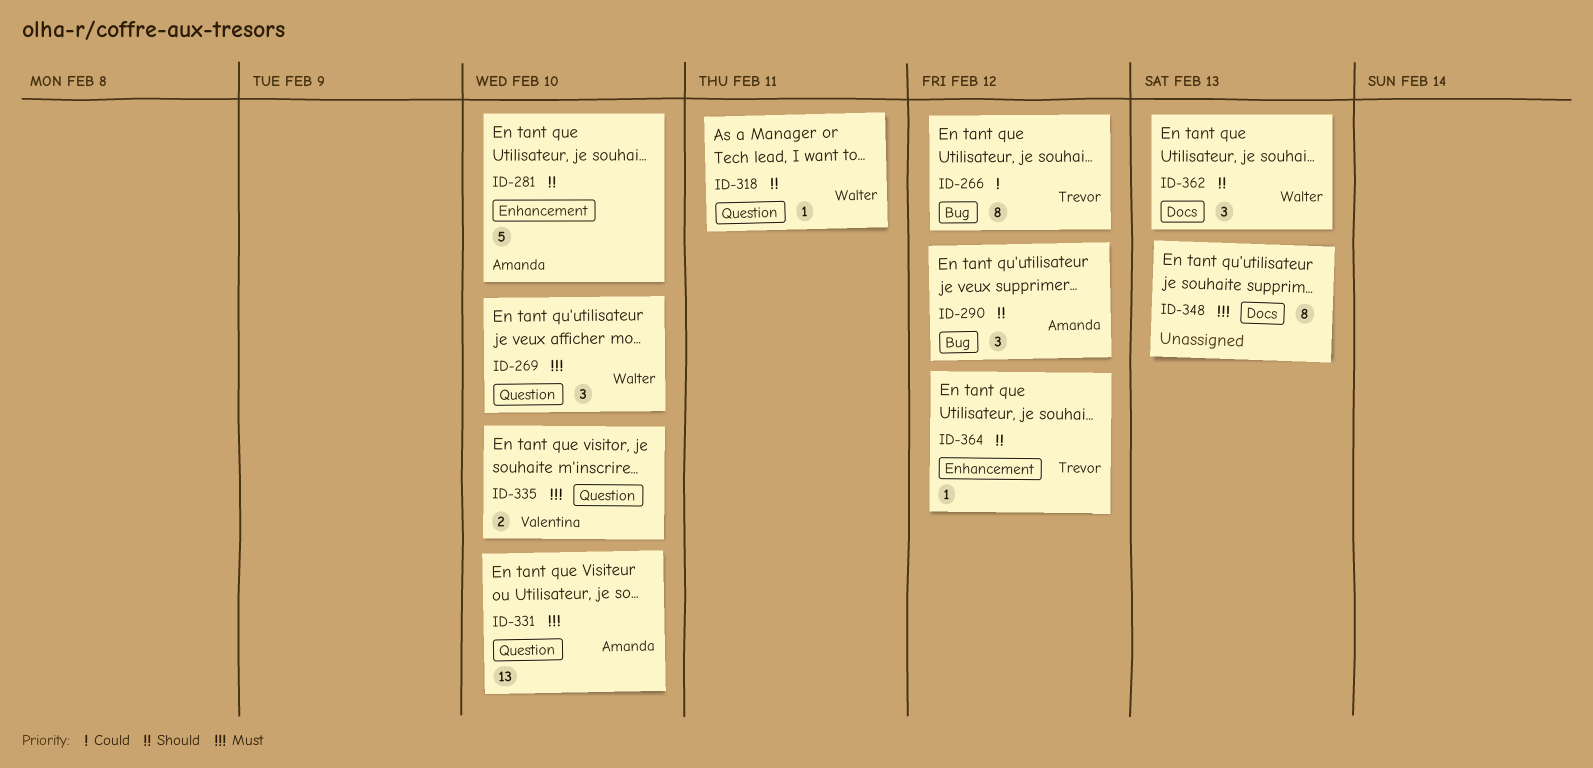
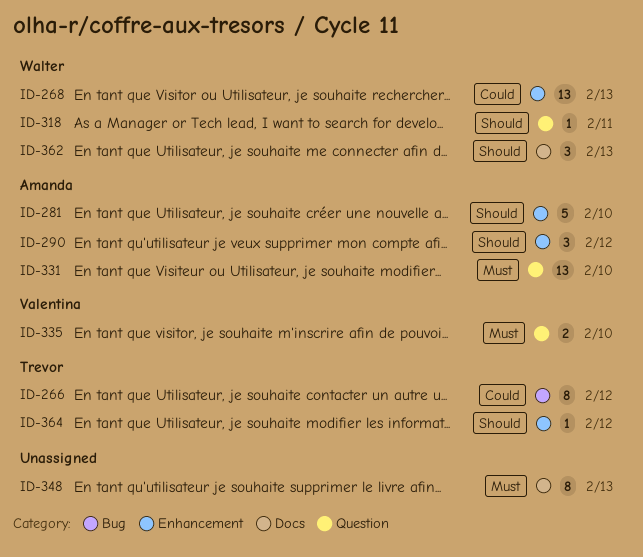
ID-268: none -> present
ID-269: present -> none
ID-290, label: Bug -> Enhancement

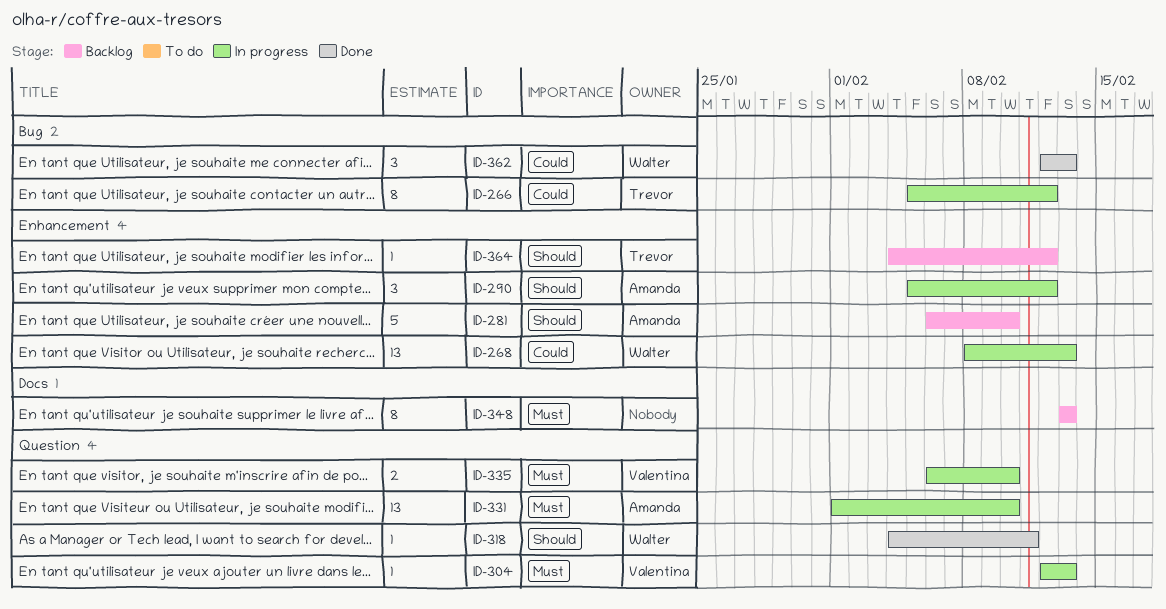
ID-304: none -> present
ID-362, priority: Should -> Could
ID-362, label: Docs -> Bug

